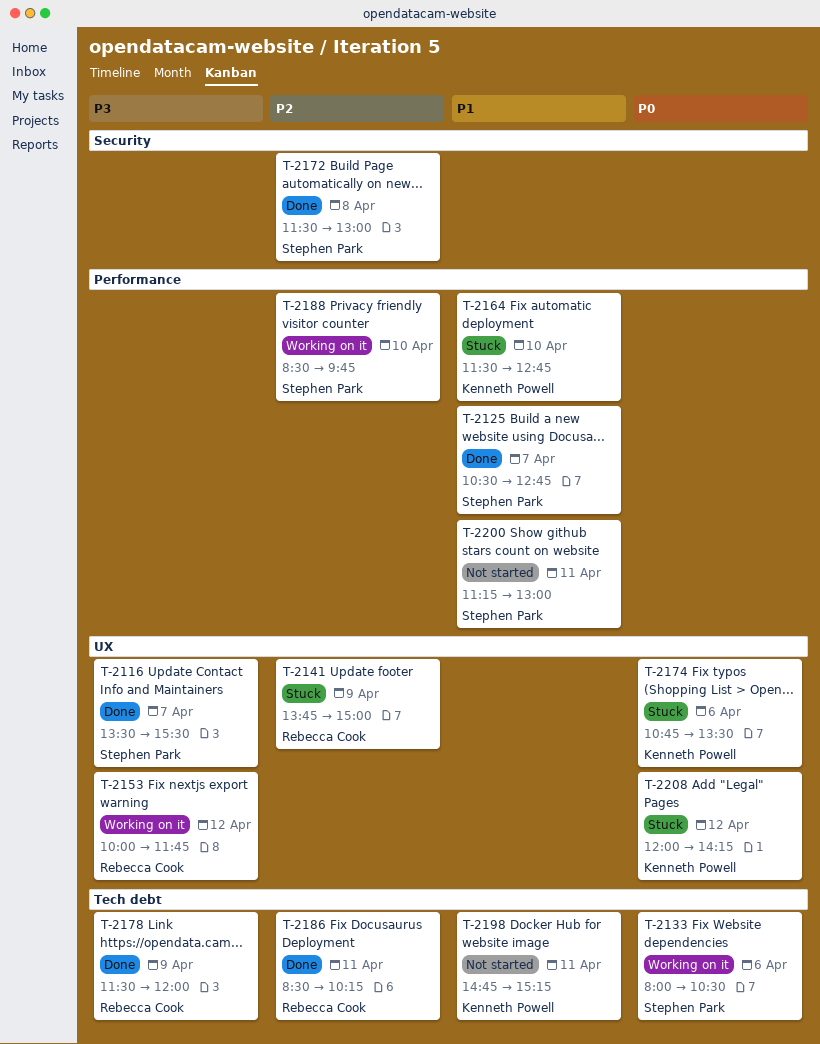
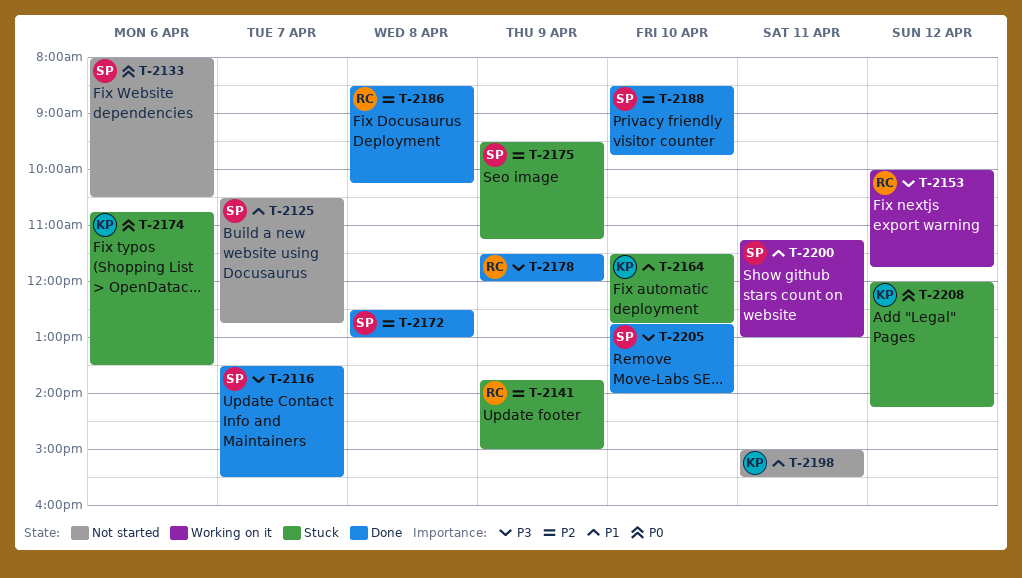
T-2125, status: Done -> Not started
T-2133, status: Working on it -> Not started
T-2172, begins: 11:30 -> 12:30
T-2175: none -> present
T-2186, day: Apr 11 -> Apr 8
T-2188, status: Working on it -> Done
T-2198, begins: 14:45 -> 15:00
T-2198, ends: 15:15 -> 15:30
T-2200, status: Not started -> Working on it
T-2205: none -> present

